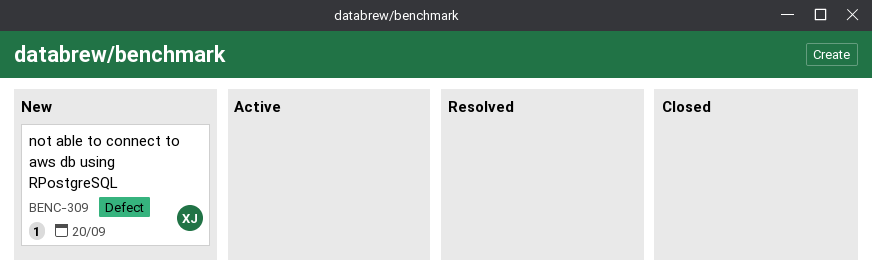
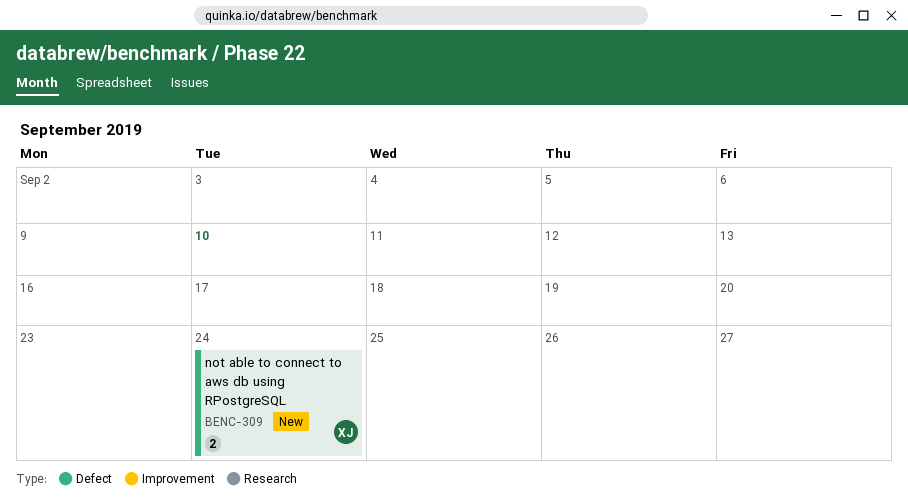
BENC-309, estimate: 1 -> 2
BENC-309, due: Sep 20 -> Sep 24

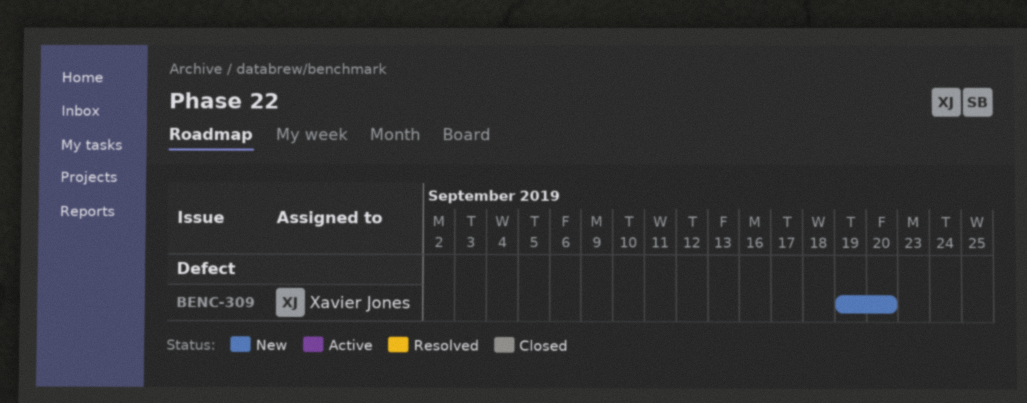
BENC-309, due: Sep 24 -> Sep 20

